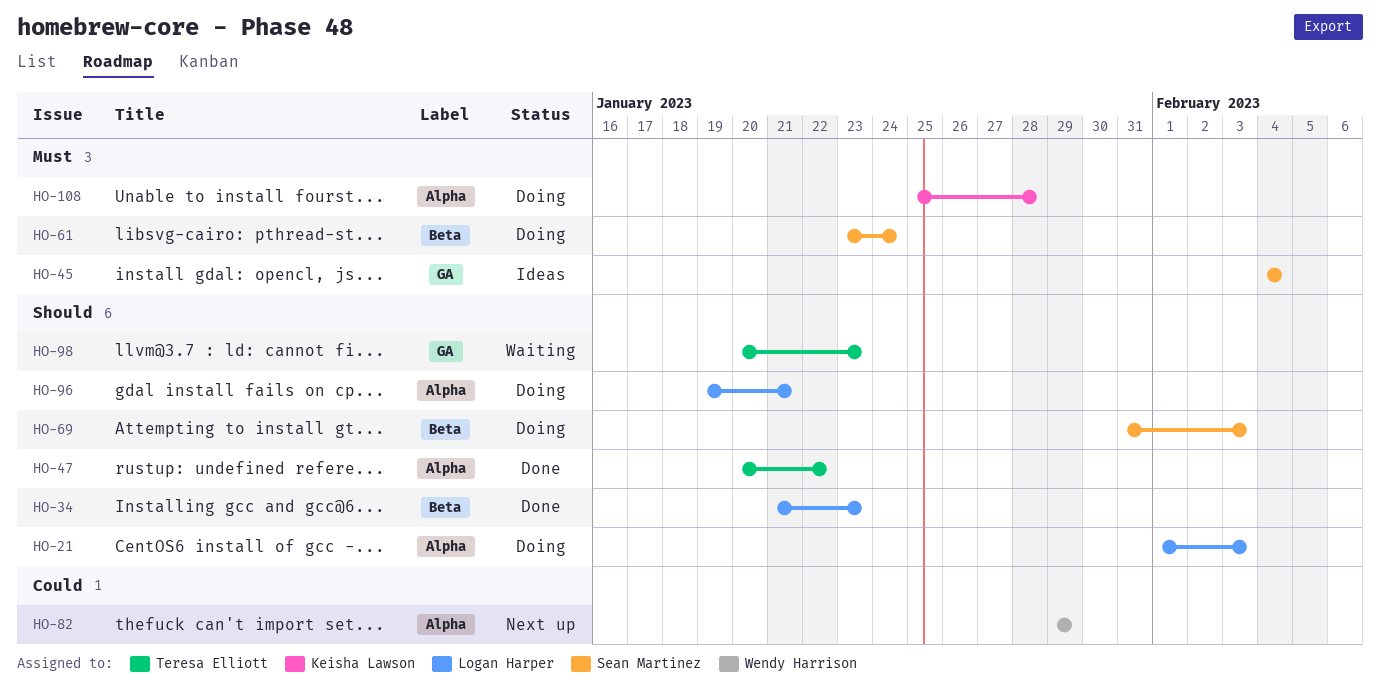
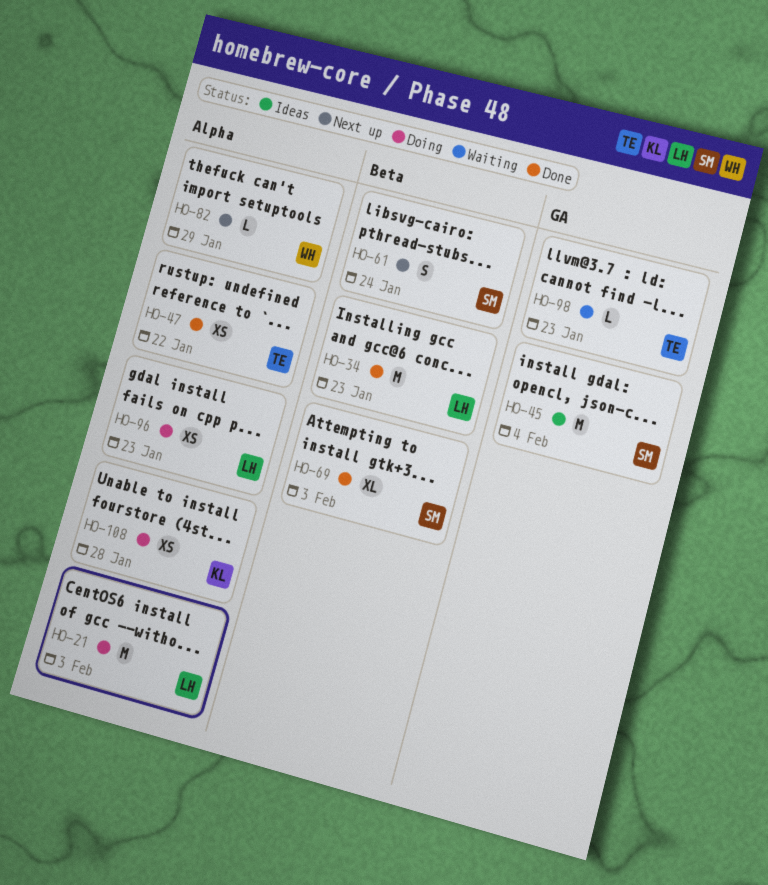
HO-61, status: Doing -> Next up
HO-69, status: Doing -> Done
HO-96, due: Jan 21 -> Jan 23

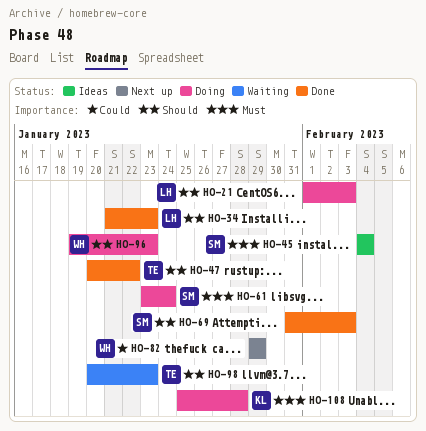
HO-61, status: Next up -> Doing
HO-96, owner: LH -> WH

